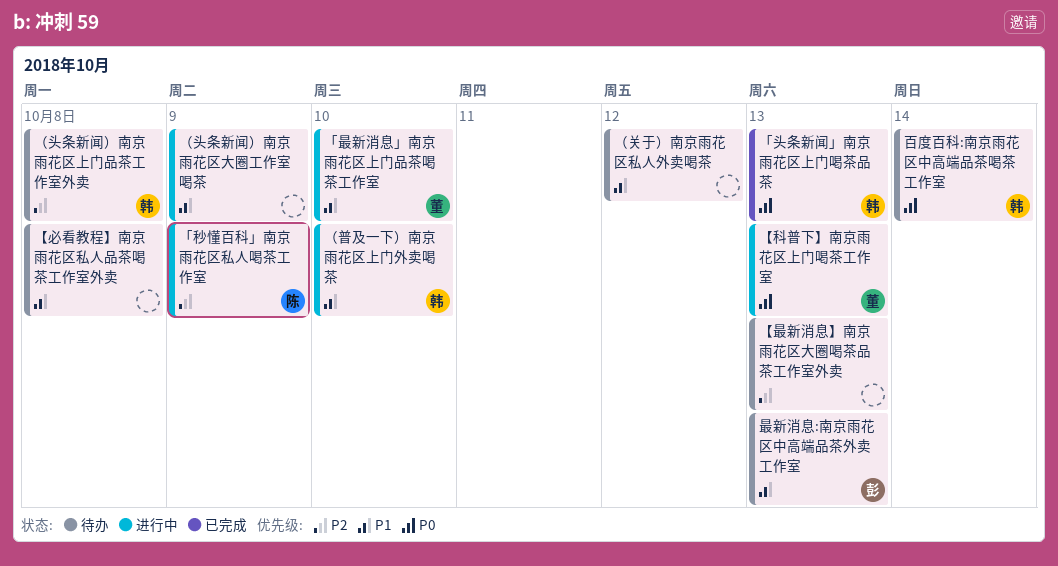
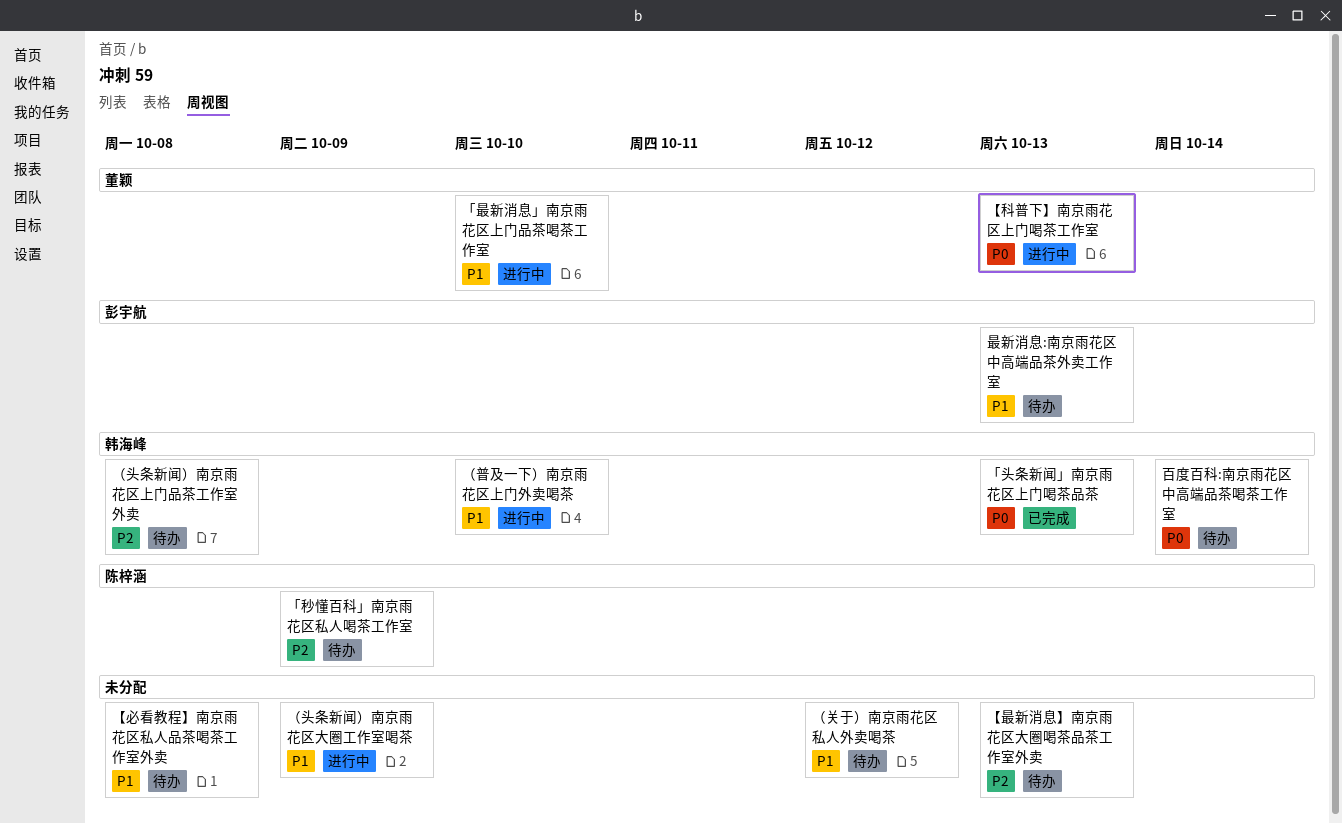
「秒懂百科」南京雨花区私人喝茶工作室, status: 进行中 -> 待办

